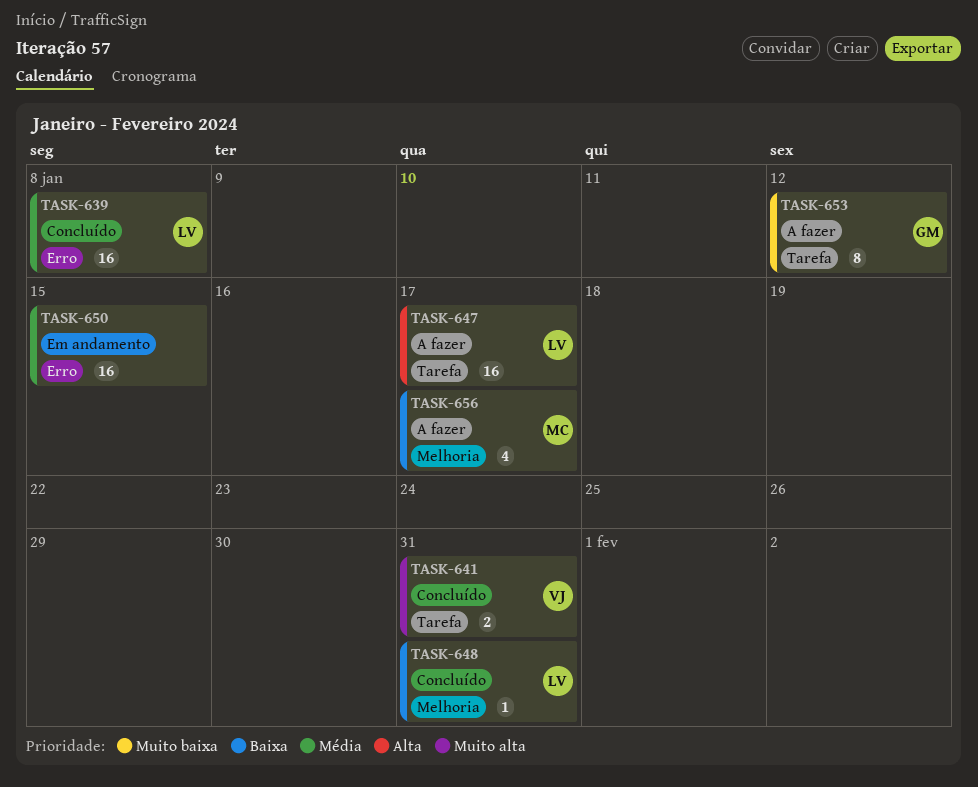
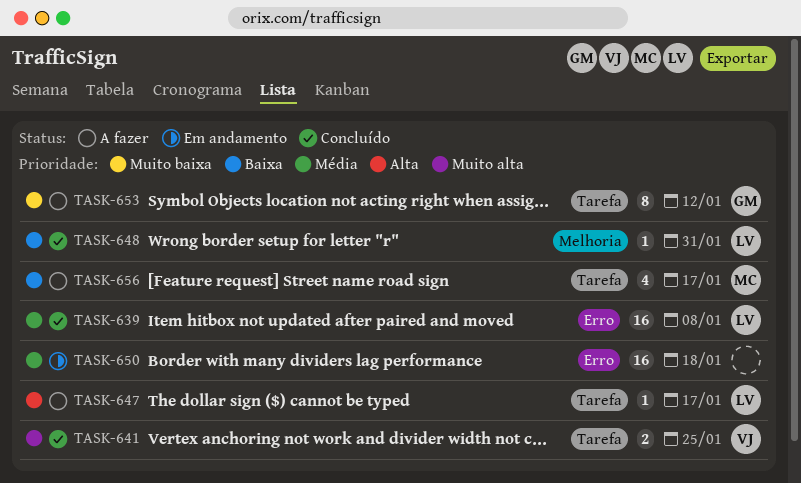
TASK-641, due: Jan 31 -> Jan 25
TASK-647, estimate: 16 -> 1
TASK-650, due: Jan 15 -> Jan 18
TASK-656, label: Melhoria -> Tarefa

